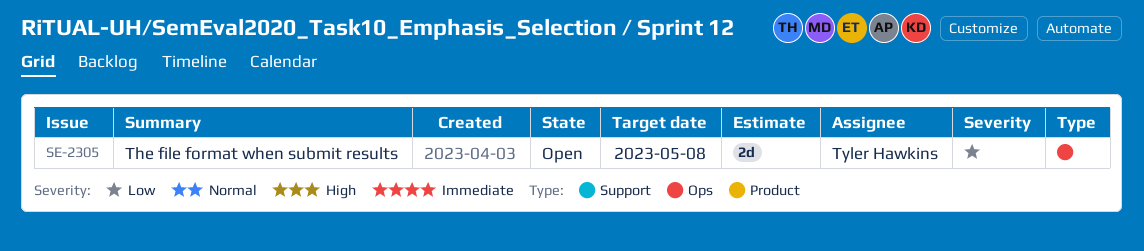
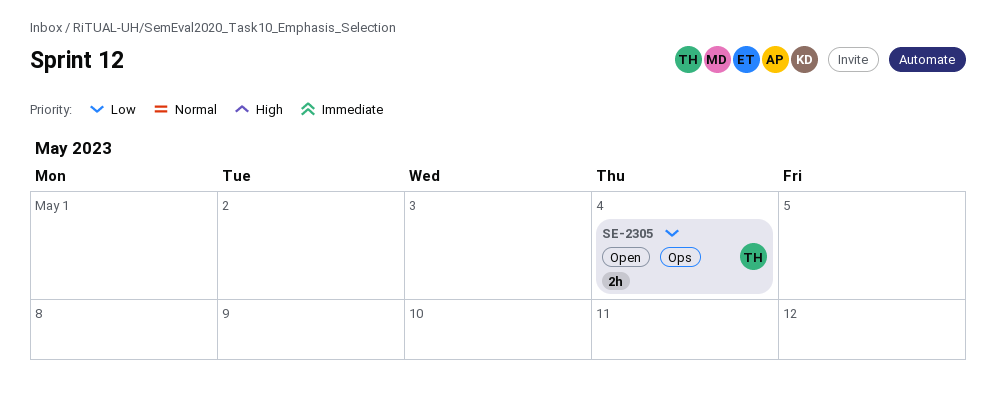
SE-2305, estimate: 2d -> 2h
SE-2305, due: May 8 -> May 4

